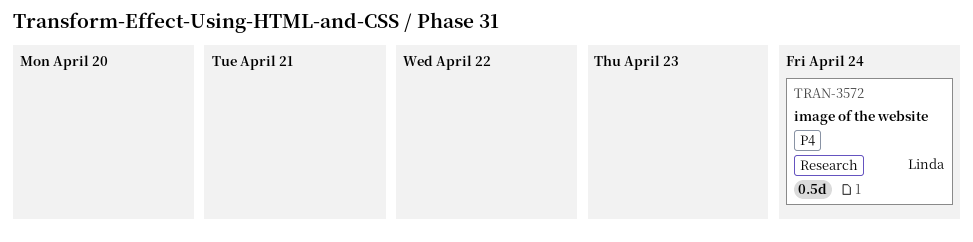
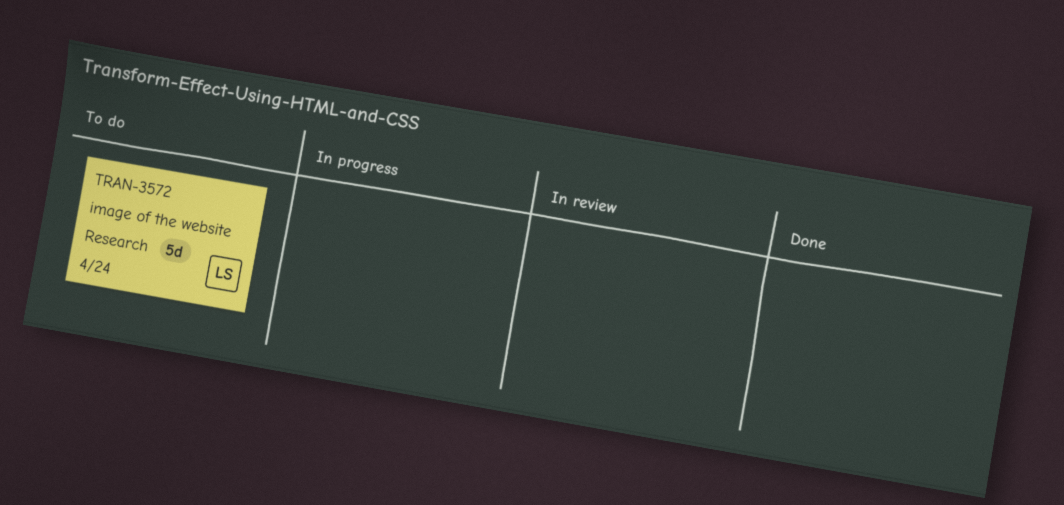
TRAN-3572, estimate: 0.5d -> 5d

